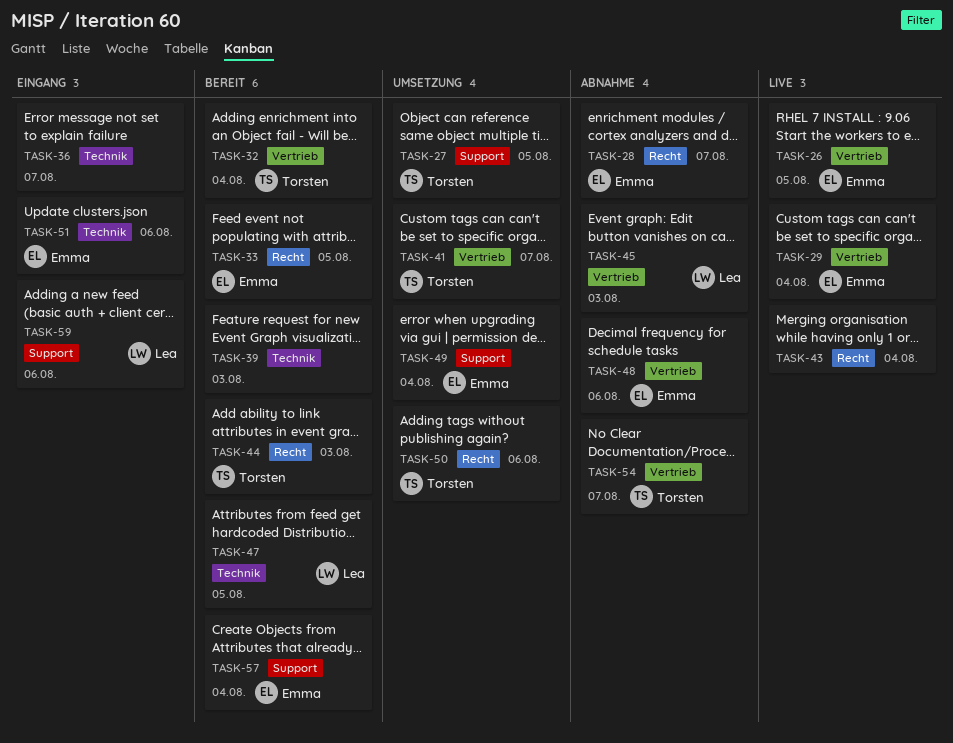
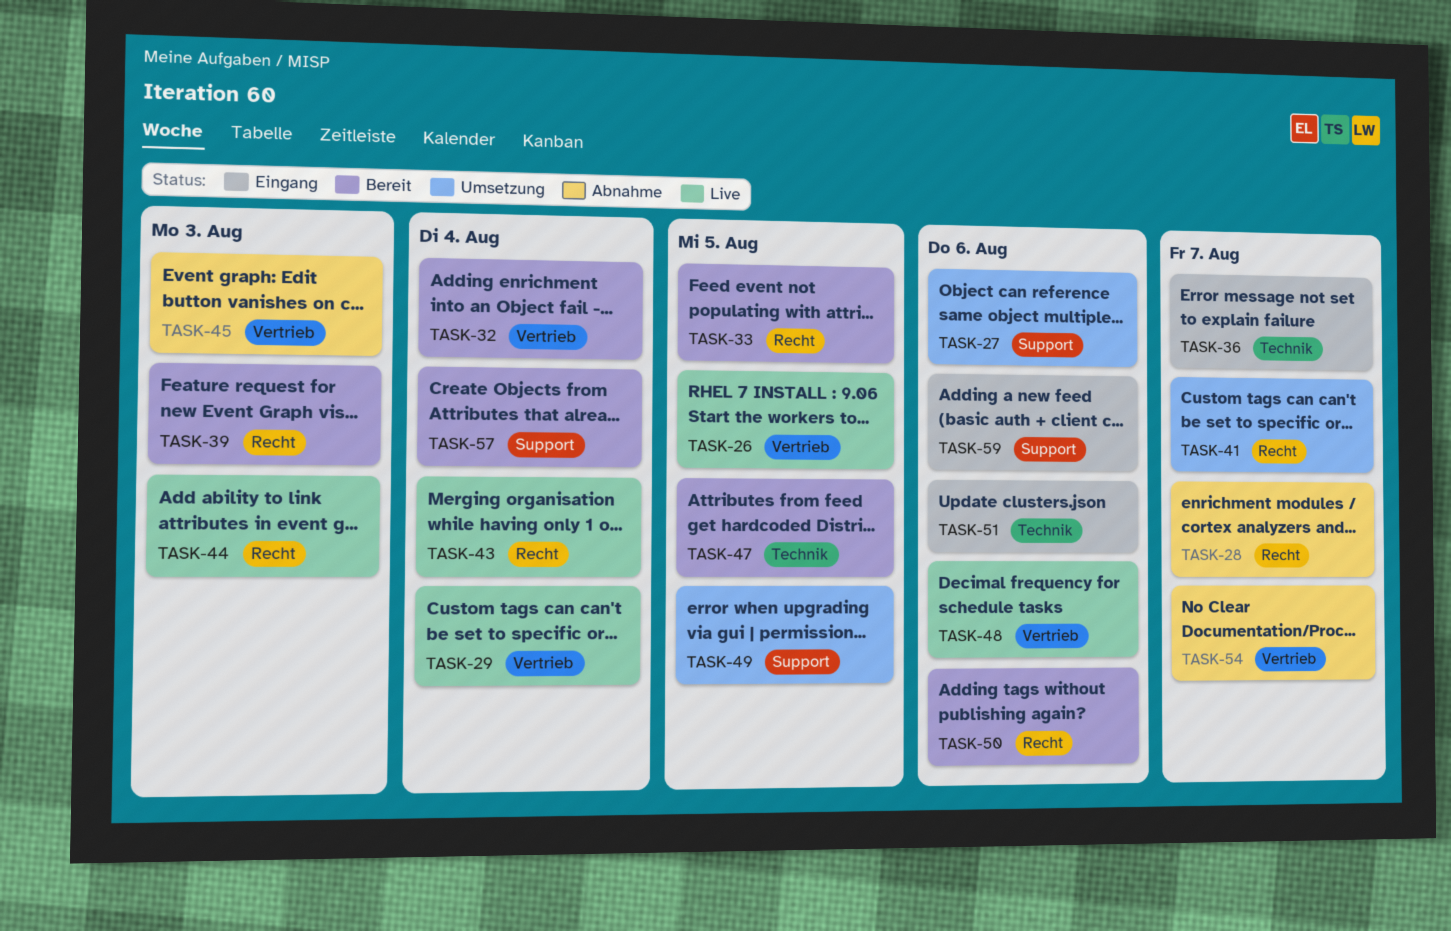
TASK-27, due: Aug 5 -> Aug 6
TASK-39, label: Technik -> Recht
TASK-41, label: Vertrieb -> Recht
TASK-44, status: Bereit -> Live
TASK-48, status: Abnahme -> Live
TASK-49, due: Aug 4 -> Aug 5
TASK-50, status: Umsetzung -> Bereit

